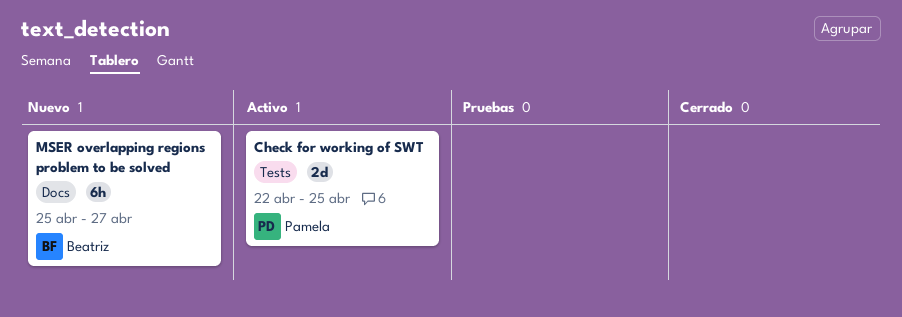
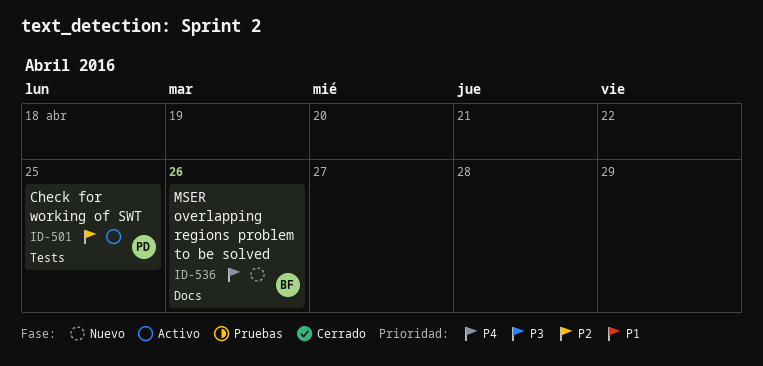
MSER overlapping regions problem to be solved, due: Apr 27 -> Apr 26

